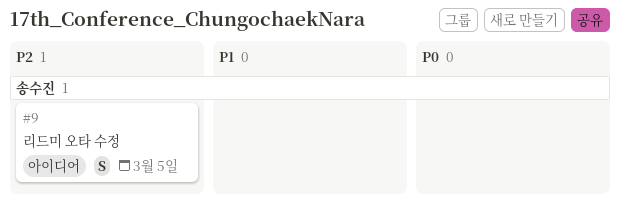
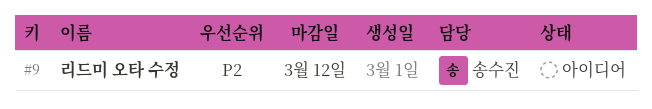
#9, due: Mar 5 -> Mar 12

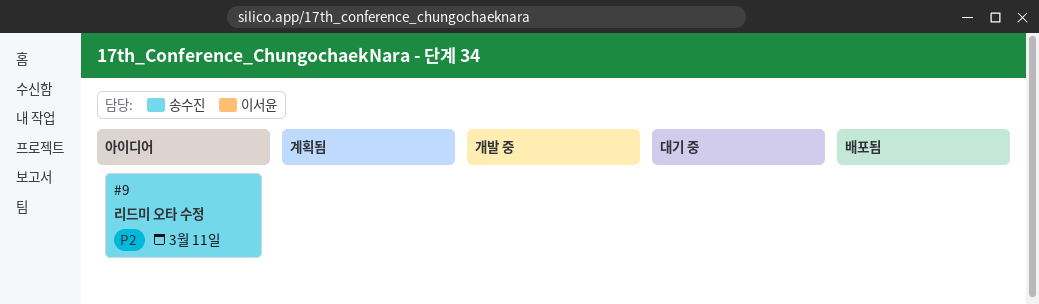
#9, due: Mar 12 -> Mar 11

